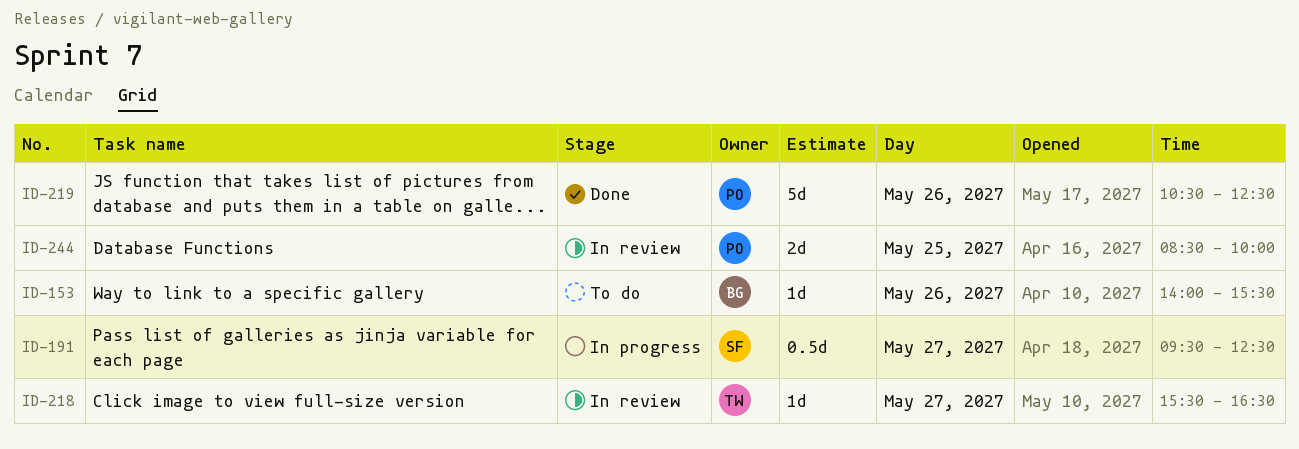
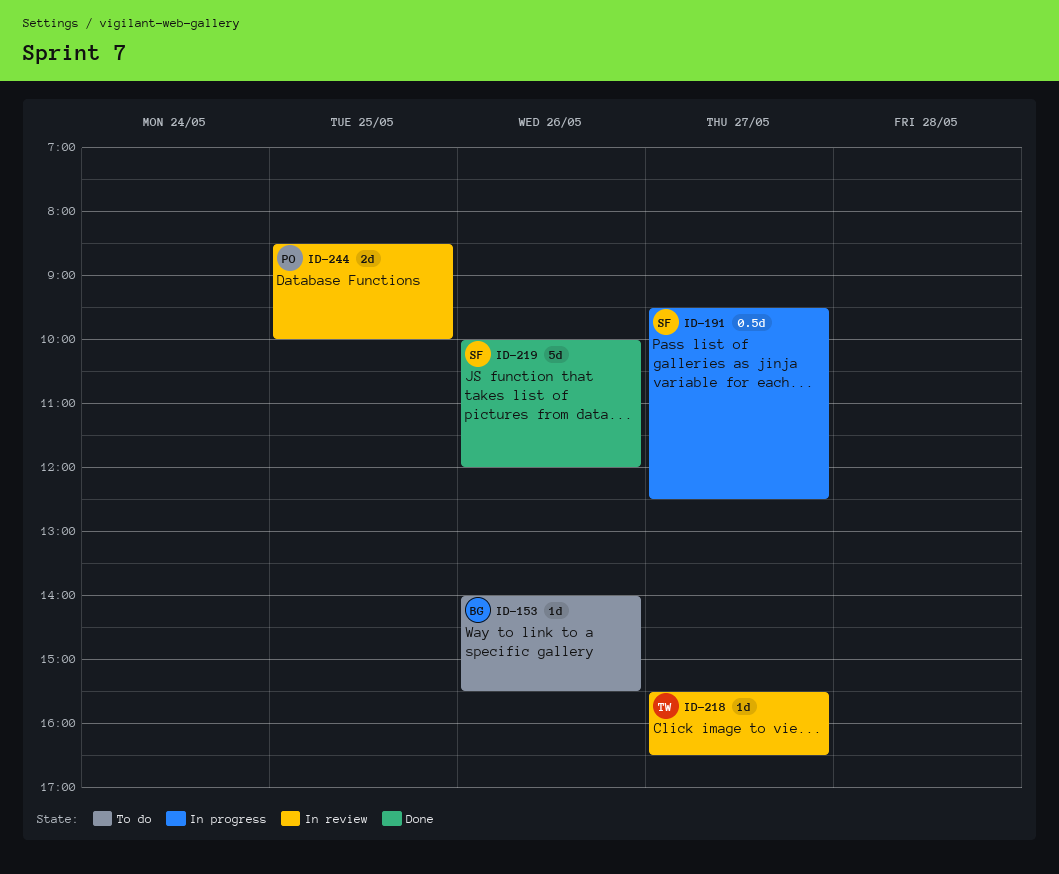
ID-219, owner: PO -> SF
ID-219, begins: 10:30 -> 10:00
ID-219, ends: 12:30 -> 12:00

